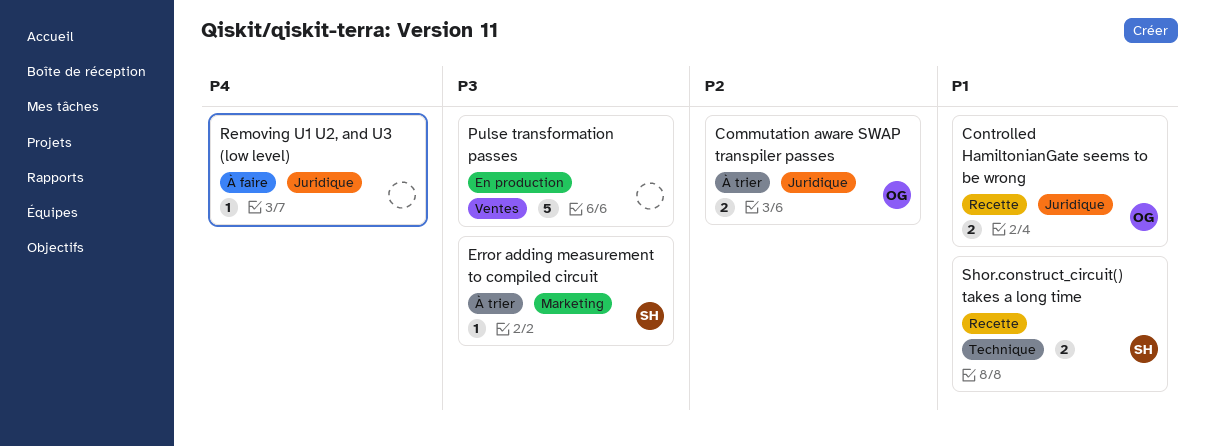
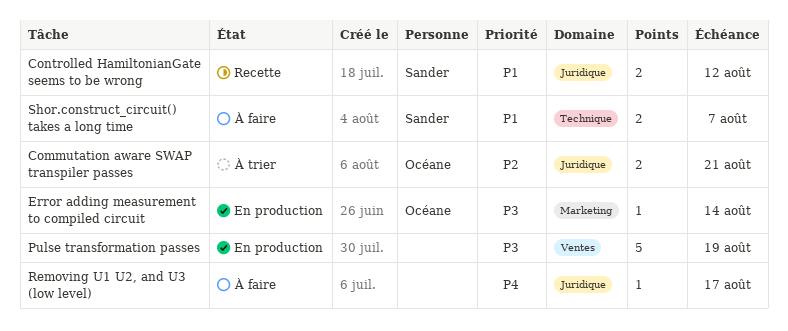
Controlled HamiltonianGate seems to be wrong, owner: Océane -> Sander
Error adding measurement to compiled circuit, status: À trier -> En production
Error adding measurement to compiled circuit, owner: Sander -> Océane
Shor.construct_circuit() takes a long time, status: Recette -> À faire

